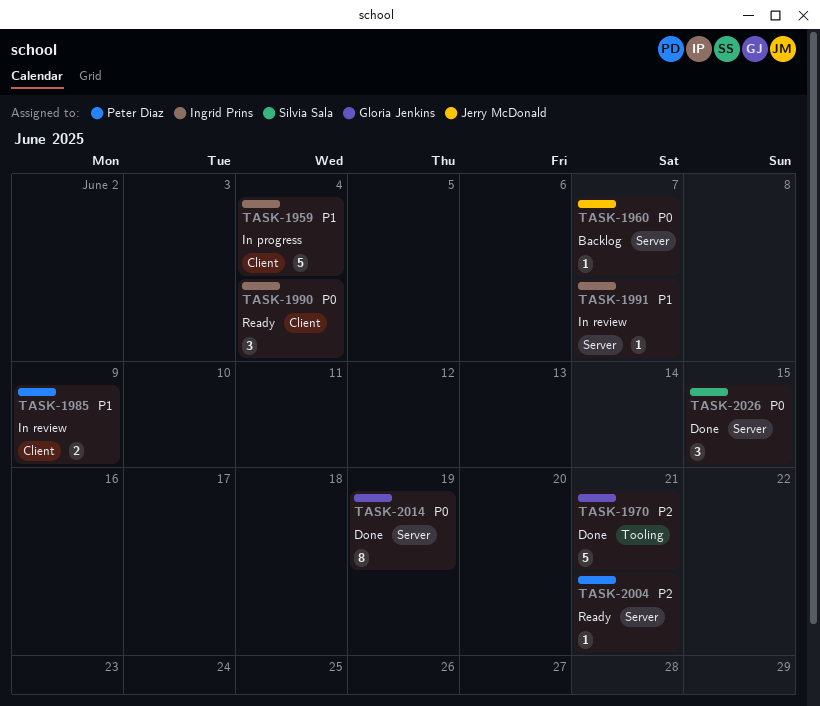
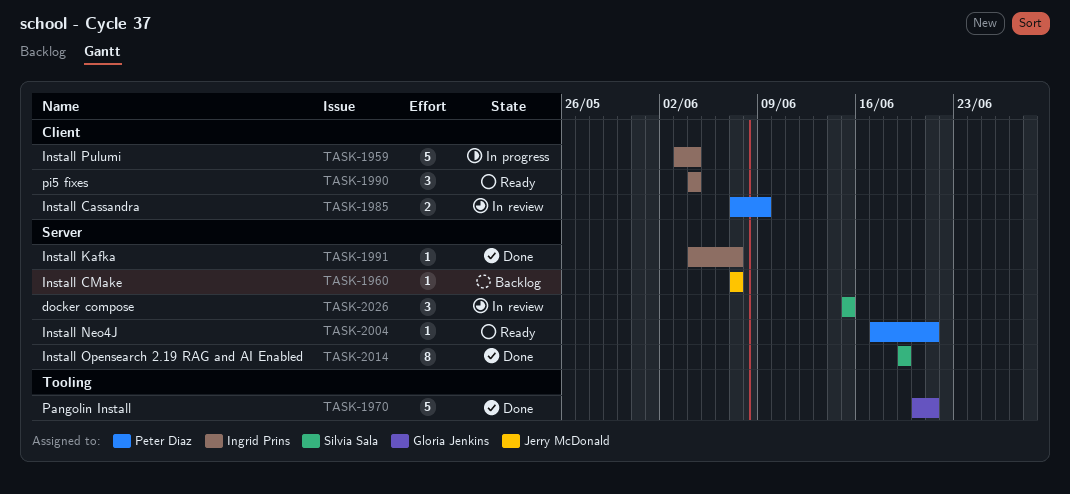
TASK-1991, status: In review -> Done
TASK-2014, owner: Gloria Jenkins -> Silvia Sala
TASK-2026, status: Done -> In review

